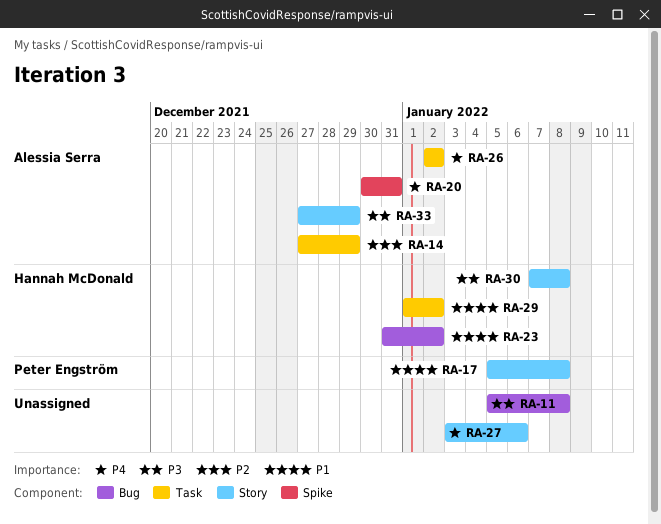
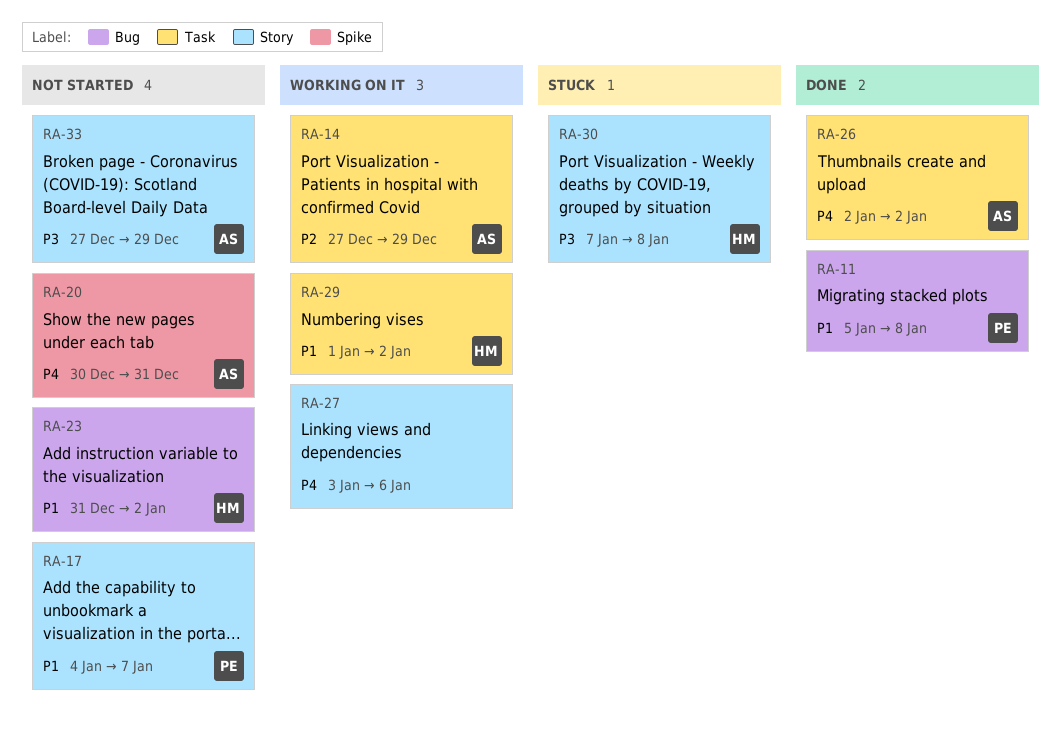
RA-11, owner: none -> Peter Engström
RA-11, priority: P3 -> P1
RA-17, start: Jan 5 -> Jan 4
RA-17, due: Jan 8 -> Jan 7

